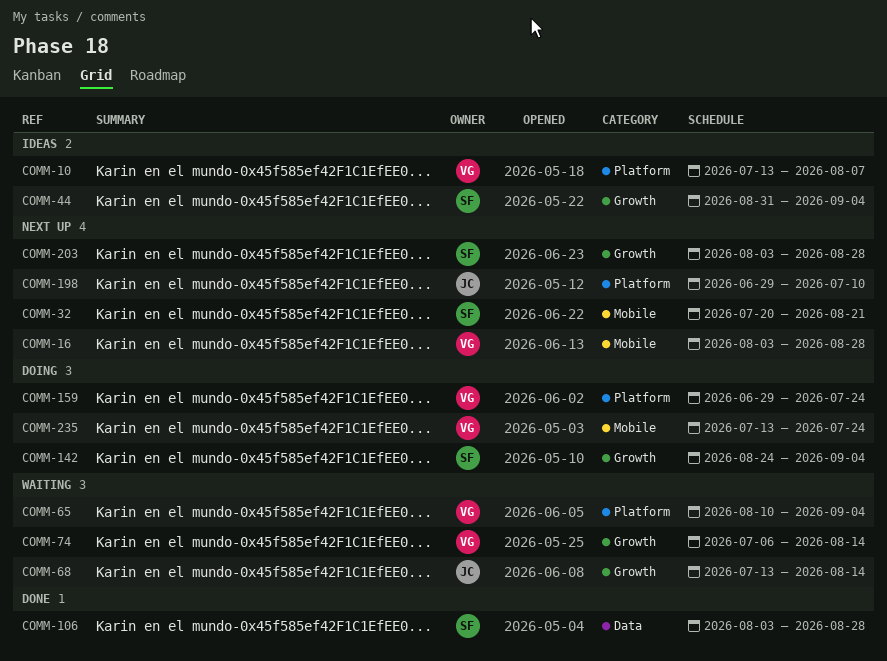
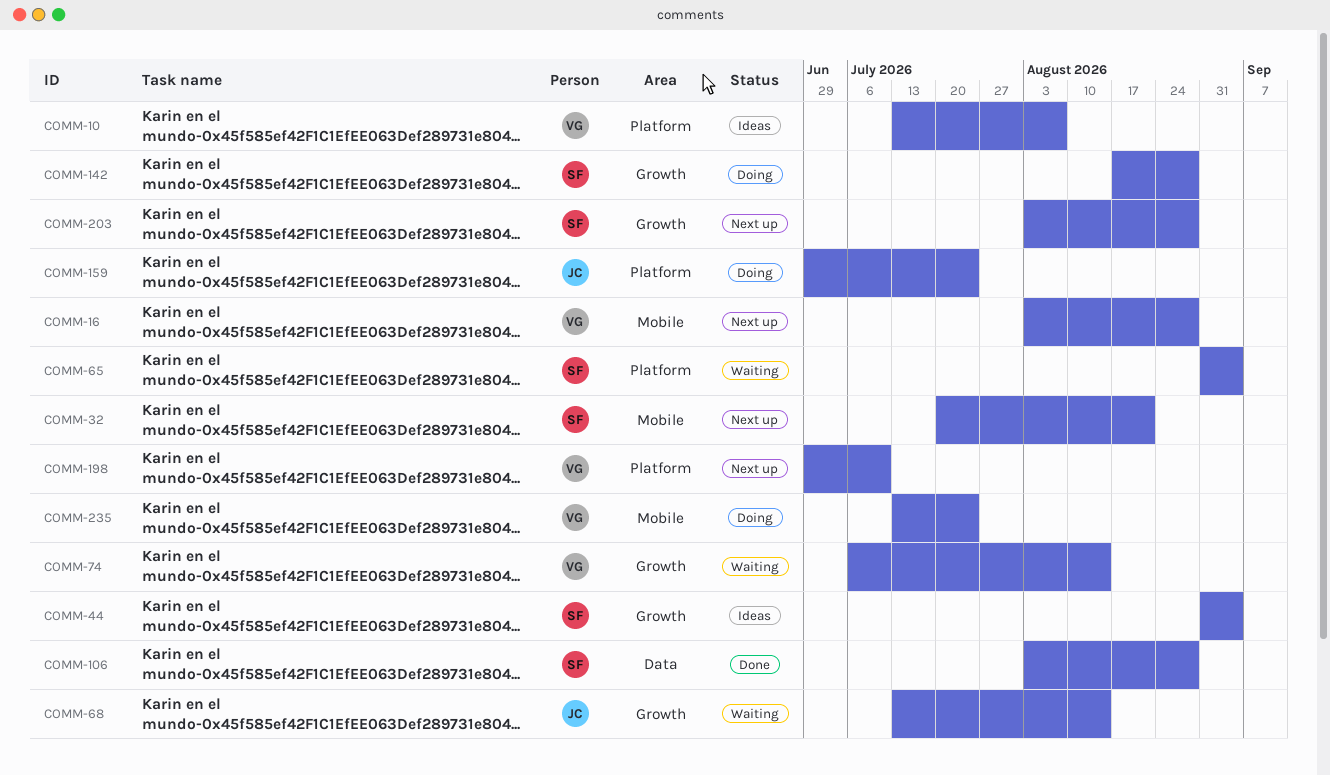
COMM-65, owner: VG -> SF
COMM-65, start: Aug 10 -> Aug 31
COMM-142, start: Aug 24 -> Aug 17
COMM-142, due: Sep 4 -> Aug 28
COMM-159, owner: VG -> JC
COMM-198, owner: JC -> VG

